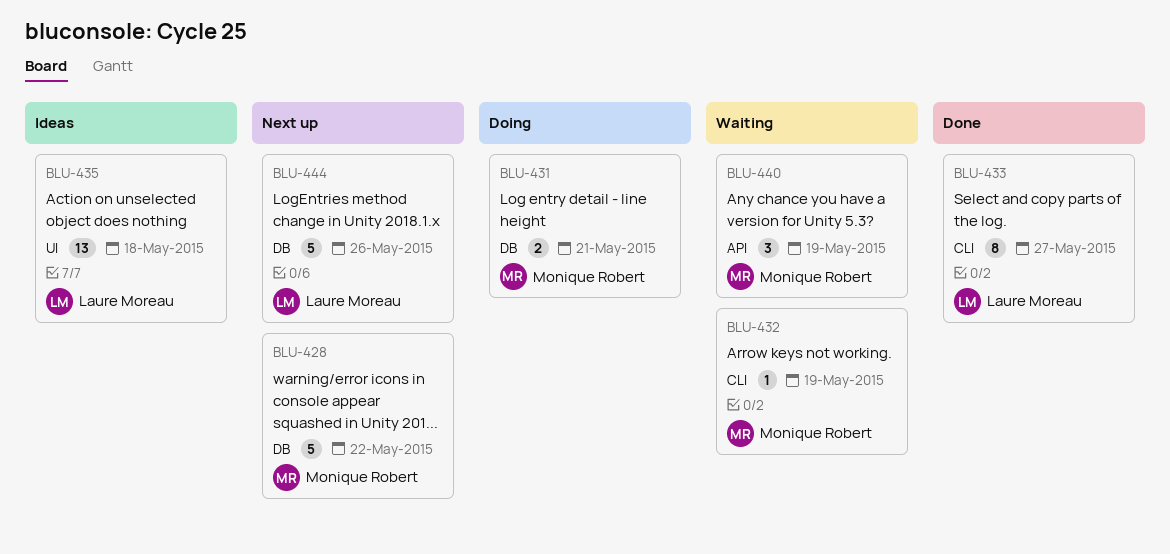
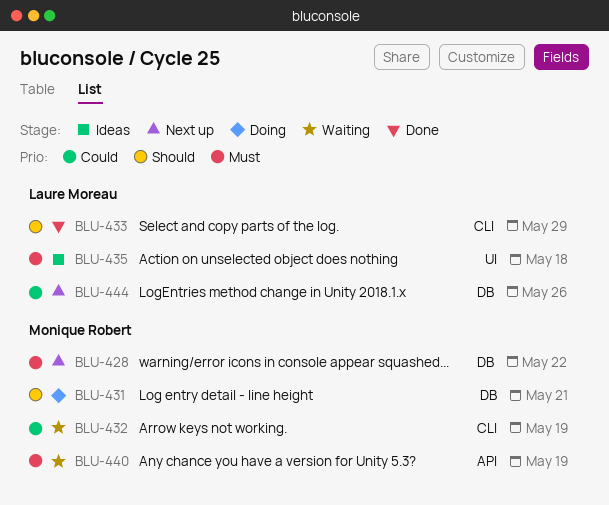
BLU-433, due: May 27 -> May 29

